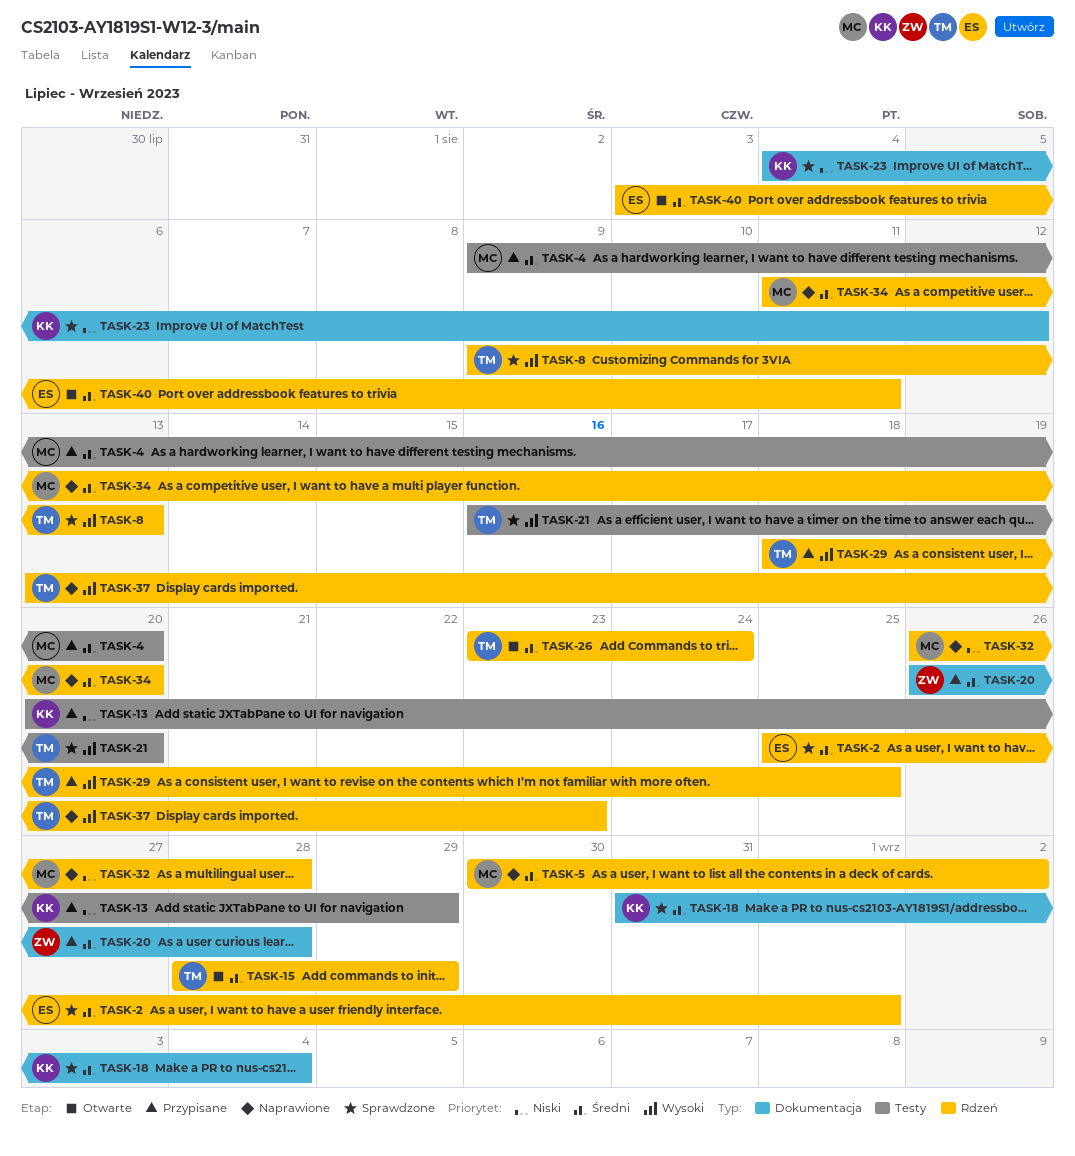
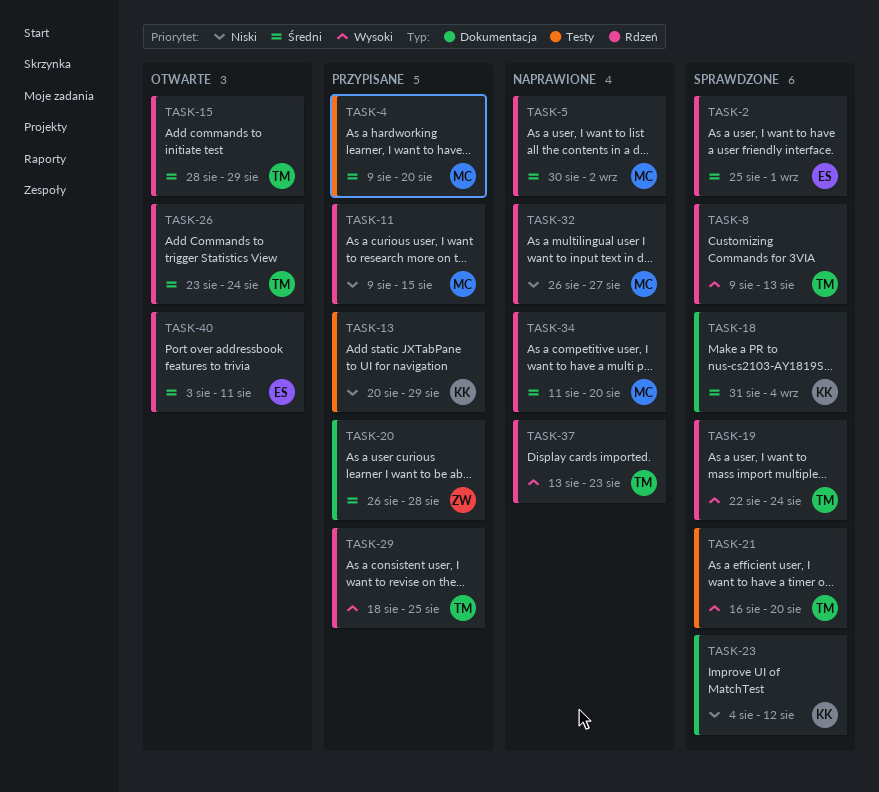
TASK-11: none -> present
TASK-19: none -> present
TASK-32, due: Aug 28 -> Aug 27

